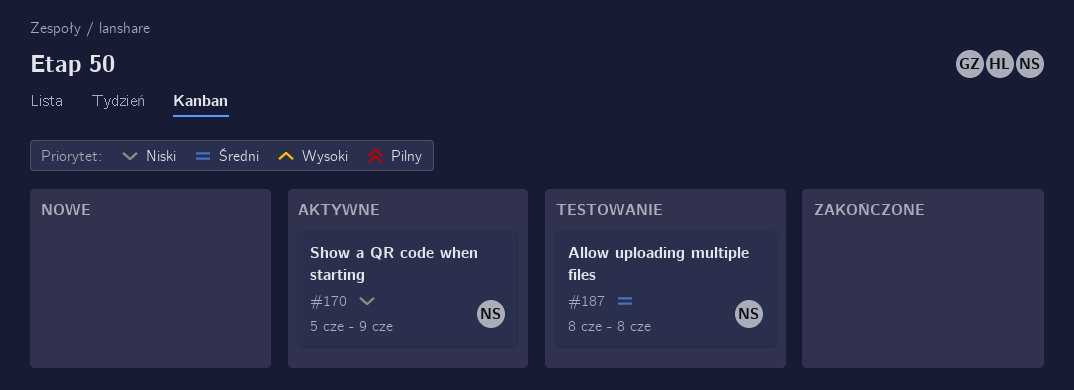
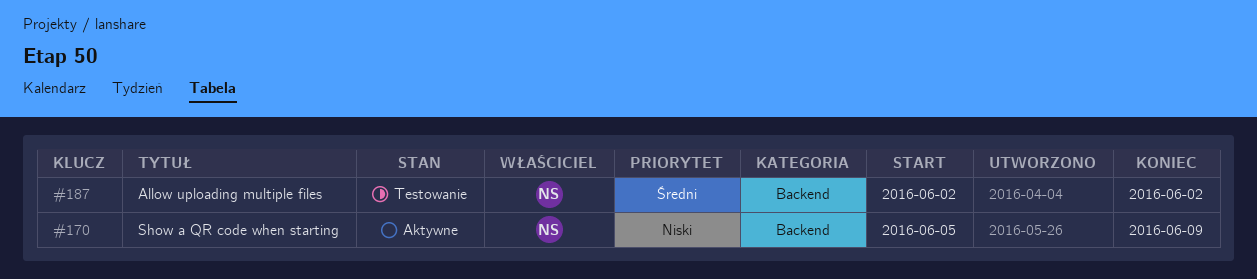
#187, start: Jun 8 -> Jun 2
#187, due: Jun 8 -> Jun 2

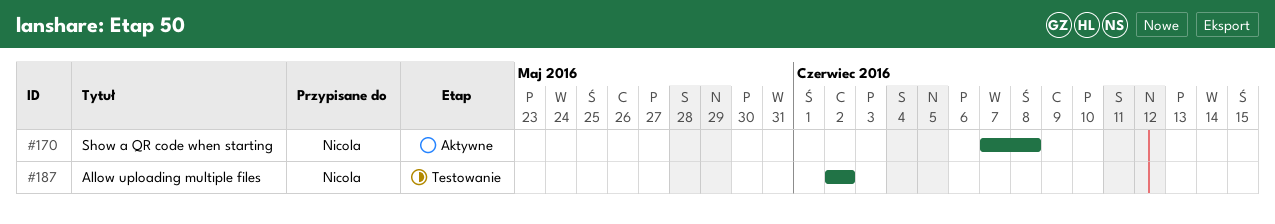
#170, start: Jun 5 -> Jun 7
#170, due: Jun 9 -> Jun 8

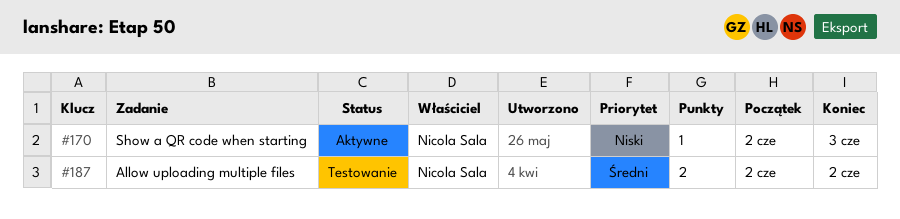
#170, start: Jun 7 -> Jun 2
#170, due: Jun 8 -> Jun 3

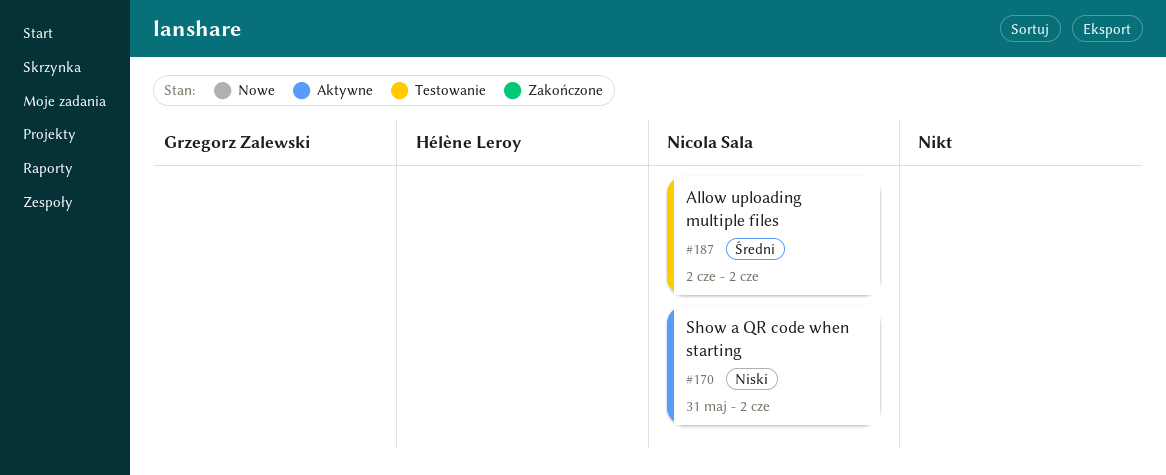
#170, start: Jun 2 -> May 31
#170, due: Jun 3 -> Jun 2

